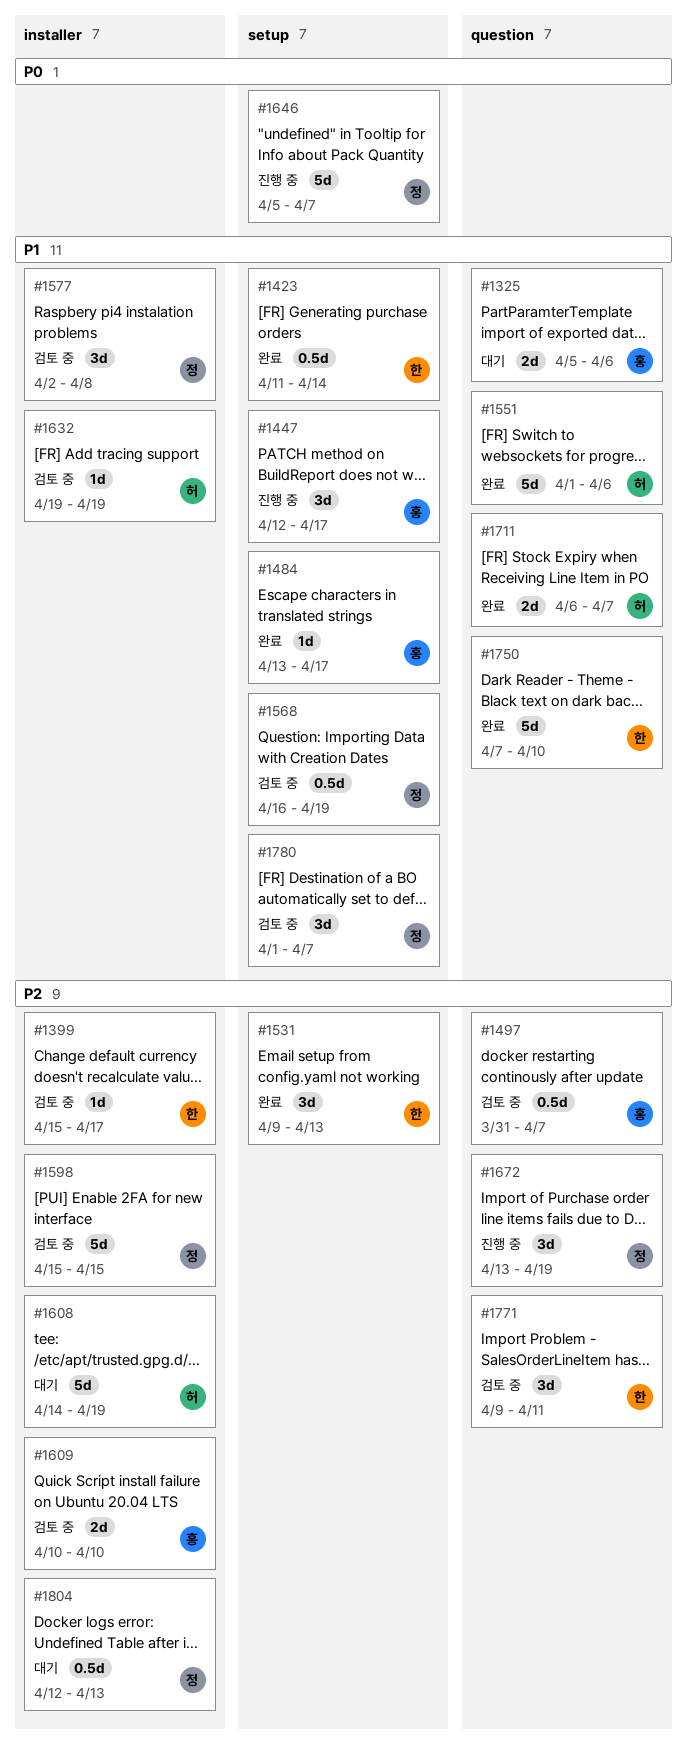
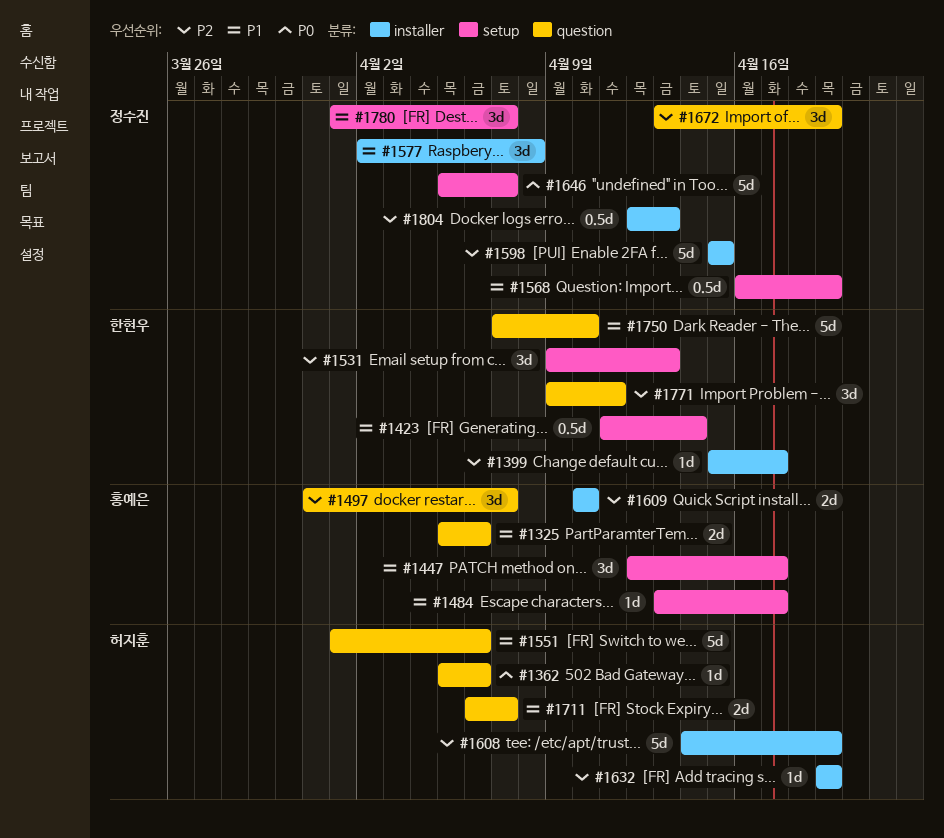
#1362: none -> present
#1497, estimate: 0.5d -> 3d
#1632, priority: P1 -> P2

